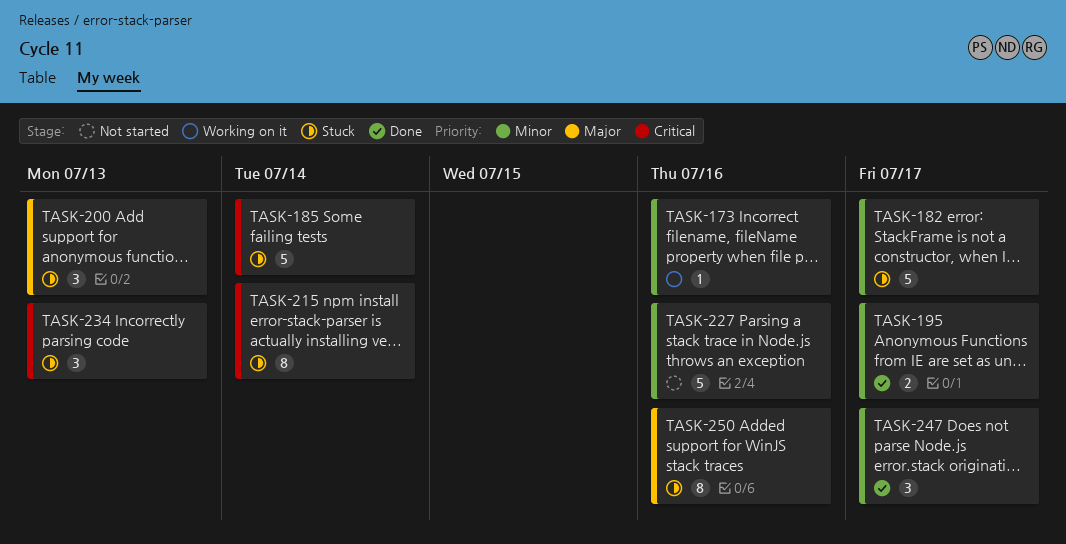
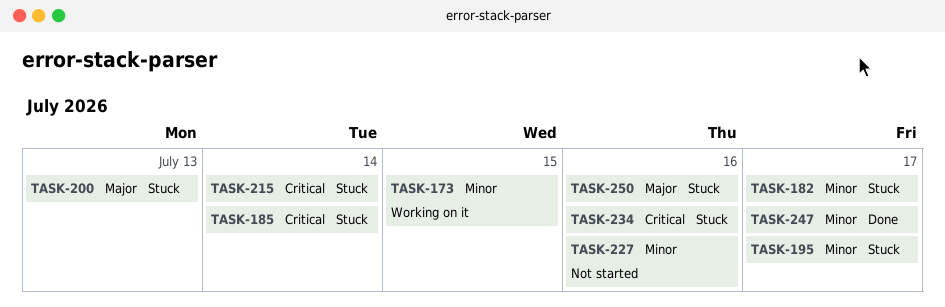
TASK-173, due: Jul 16 -> Jul 15
TASK-195, status: Done -> Stuck
TASK-234, due: Jul 13 -> Jul 16

